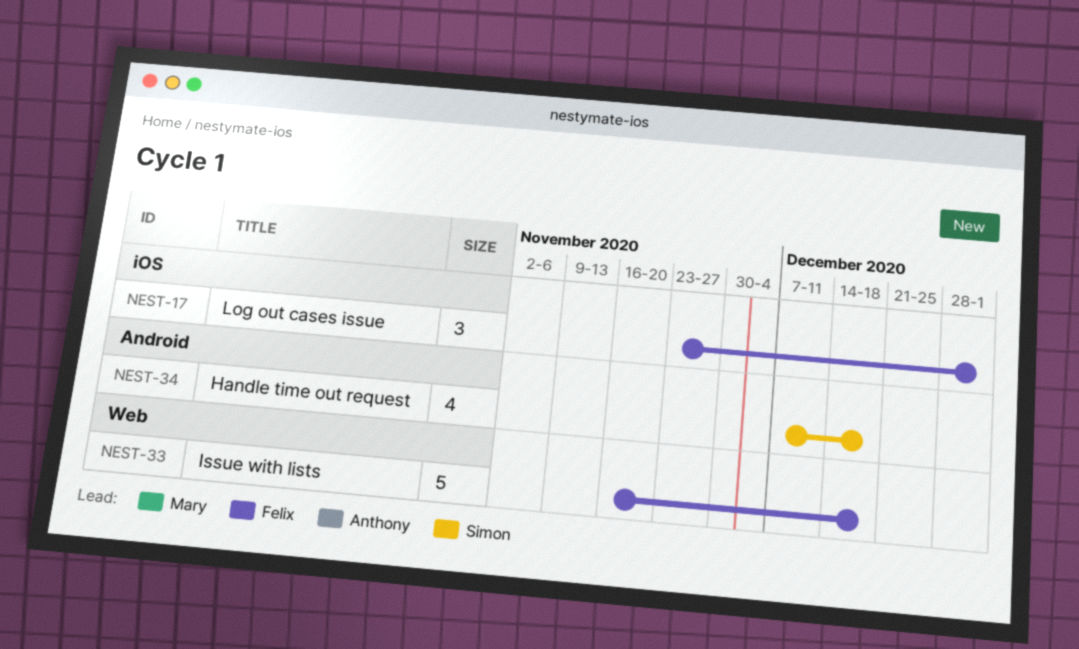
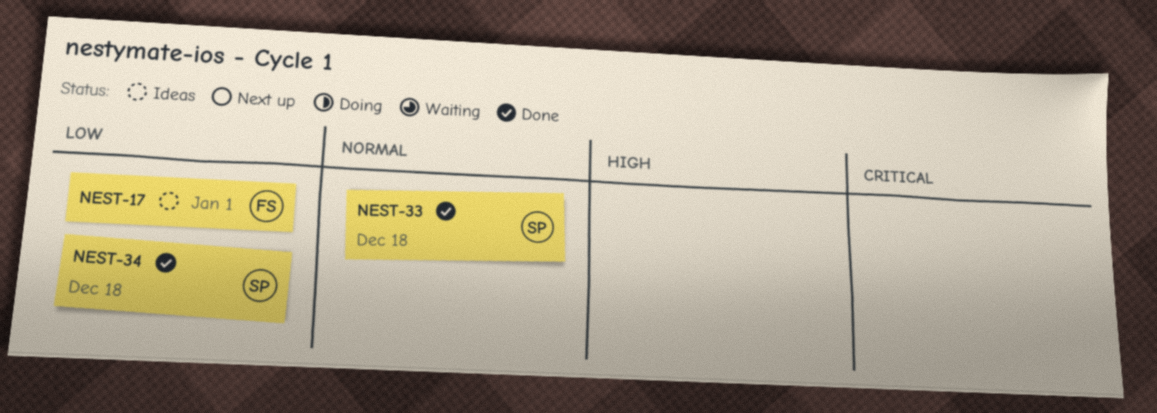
NEST-33, owner: Felix -> Simon

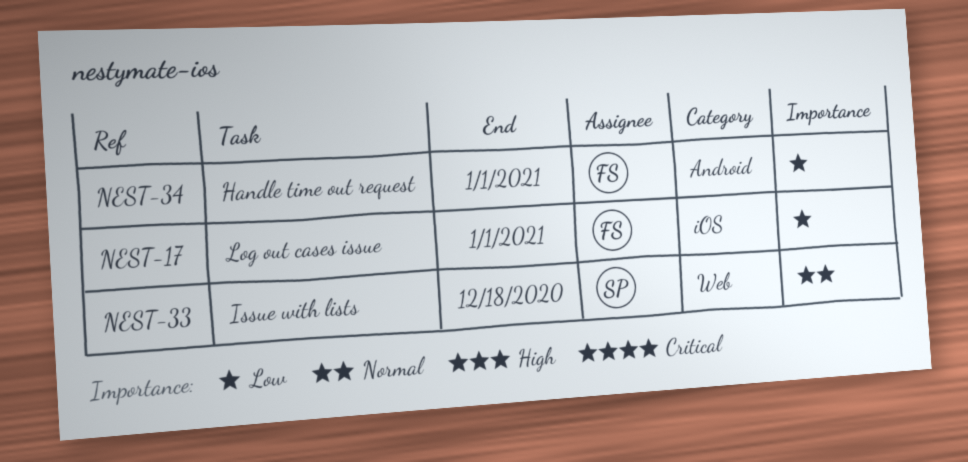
NEST-34, owner: SP -> FS
NEST-34, due: Dec 18 -> Jan 1

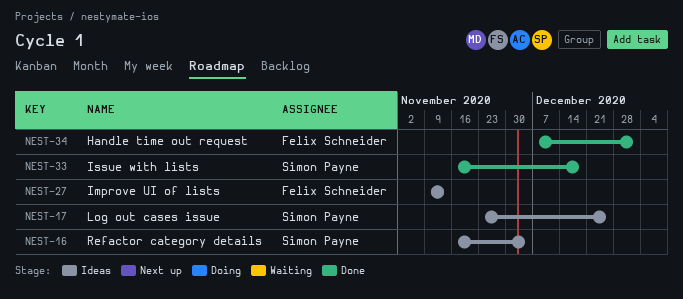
NEST-16: none -> present
NEST-17, owner: Felix Schneider -> Simon Payne
NEST-17, due: Jan 1 -> Dec 25
NEST-27: none -> present

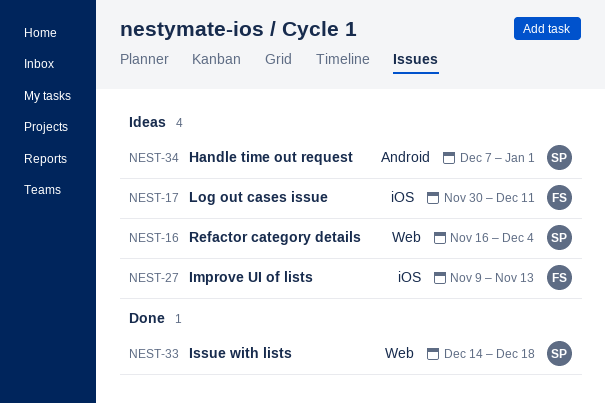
NEST-17, owner: Simon Payne -> Felix Schneider
NEST-17, start: Nov 23 -> Nov 30
NEST-17, due: Dec 25 -> Dec 11
NEST-33, start: Nov 16 -> Dec 14
NEST-34, status: Done -> Ideas
NEST-34, owner: Felix Schneider -> Simon Payne

